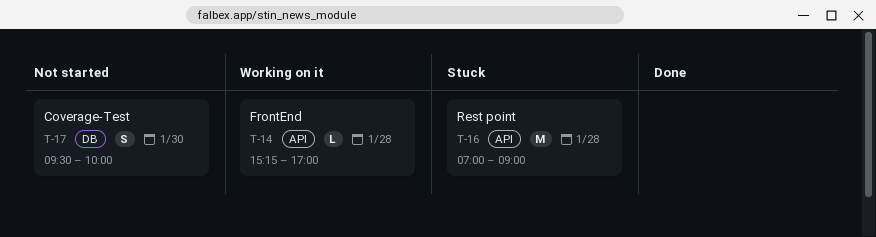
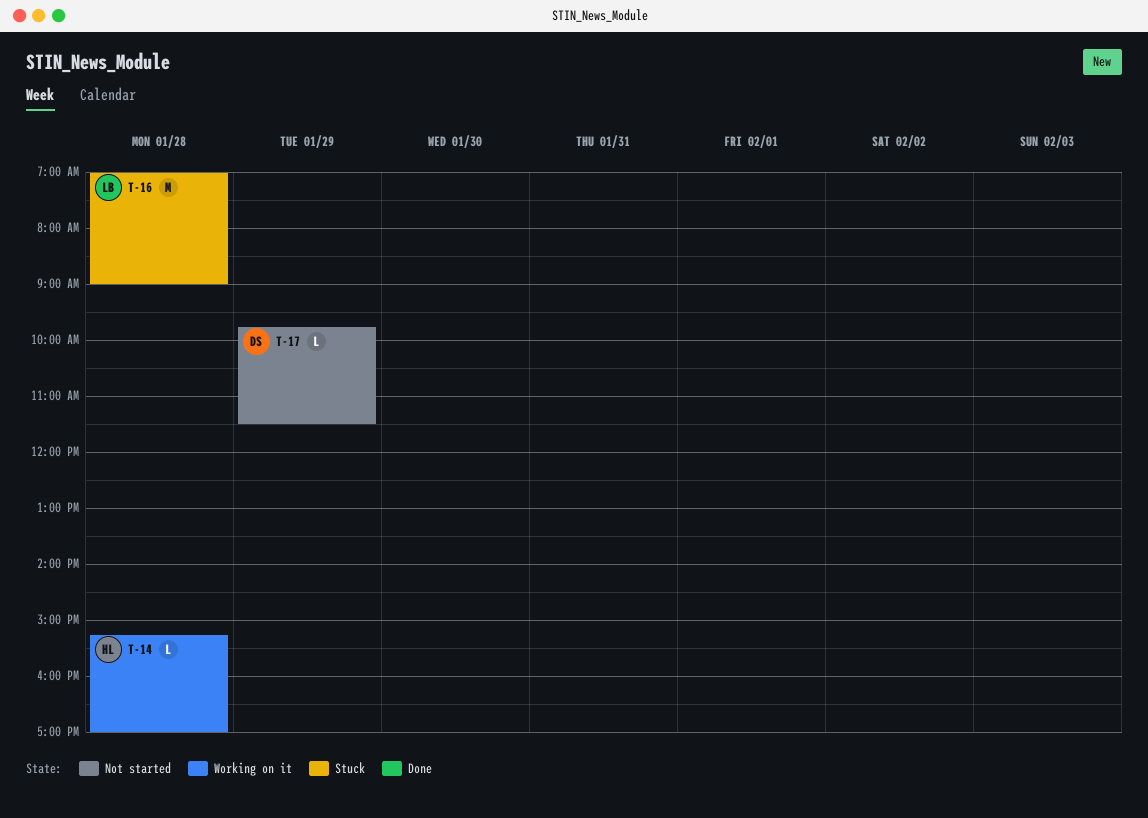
T-17, estimate: S -> L
T-17, day: Jan 30 -> Jan 29
T-17, begins: 09:30 -> 09:45
T-17, ends: 10:00 -> 11:30

